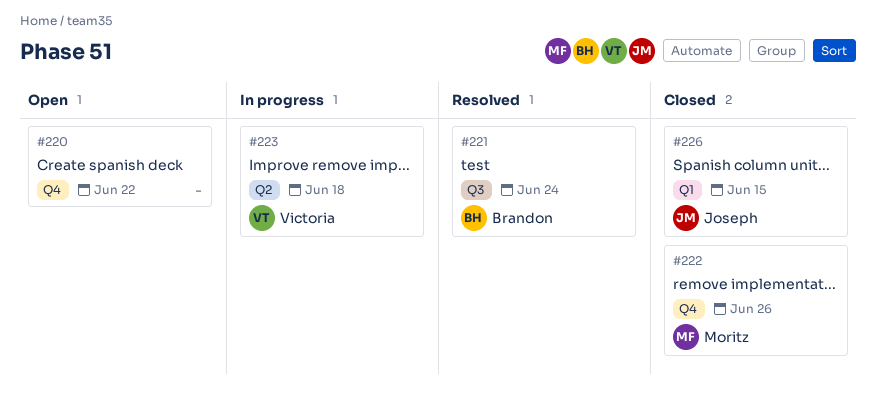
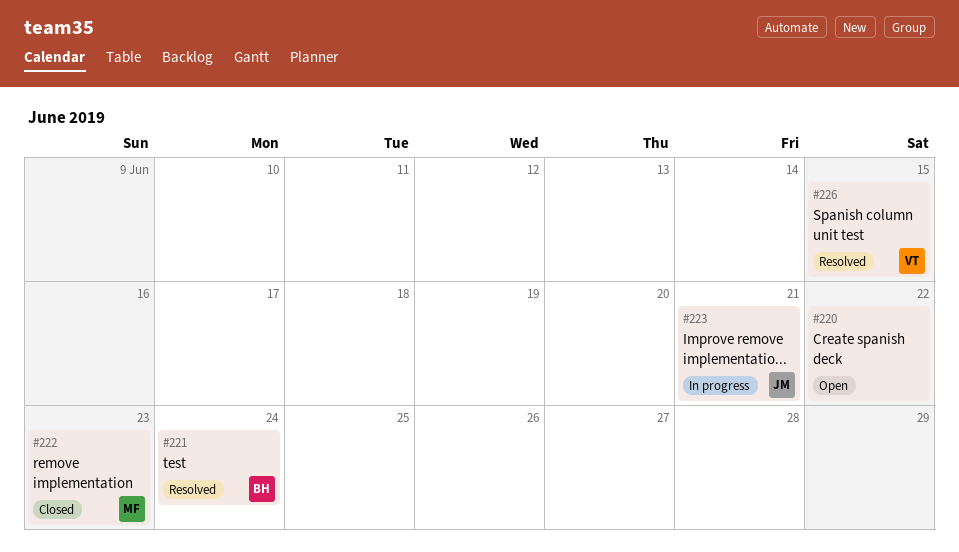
#222, due: Jun 26 -> Jun 23
#223, owner: Victoria -> Joseph
#223, due: Jun 18 -> Jun 21
#226, status: Closed -> Resolved
#226, owner: Joseph -> Victoria

